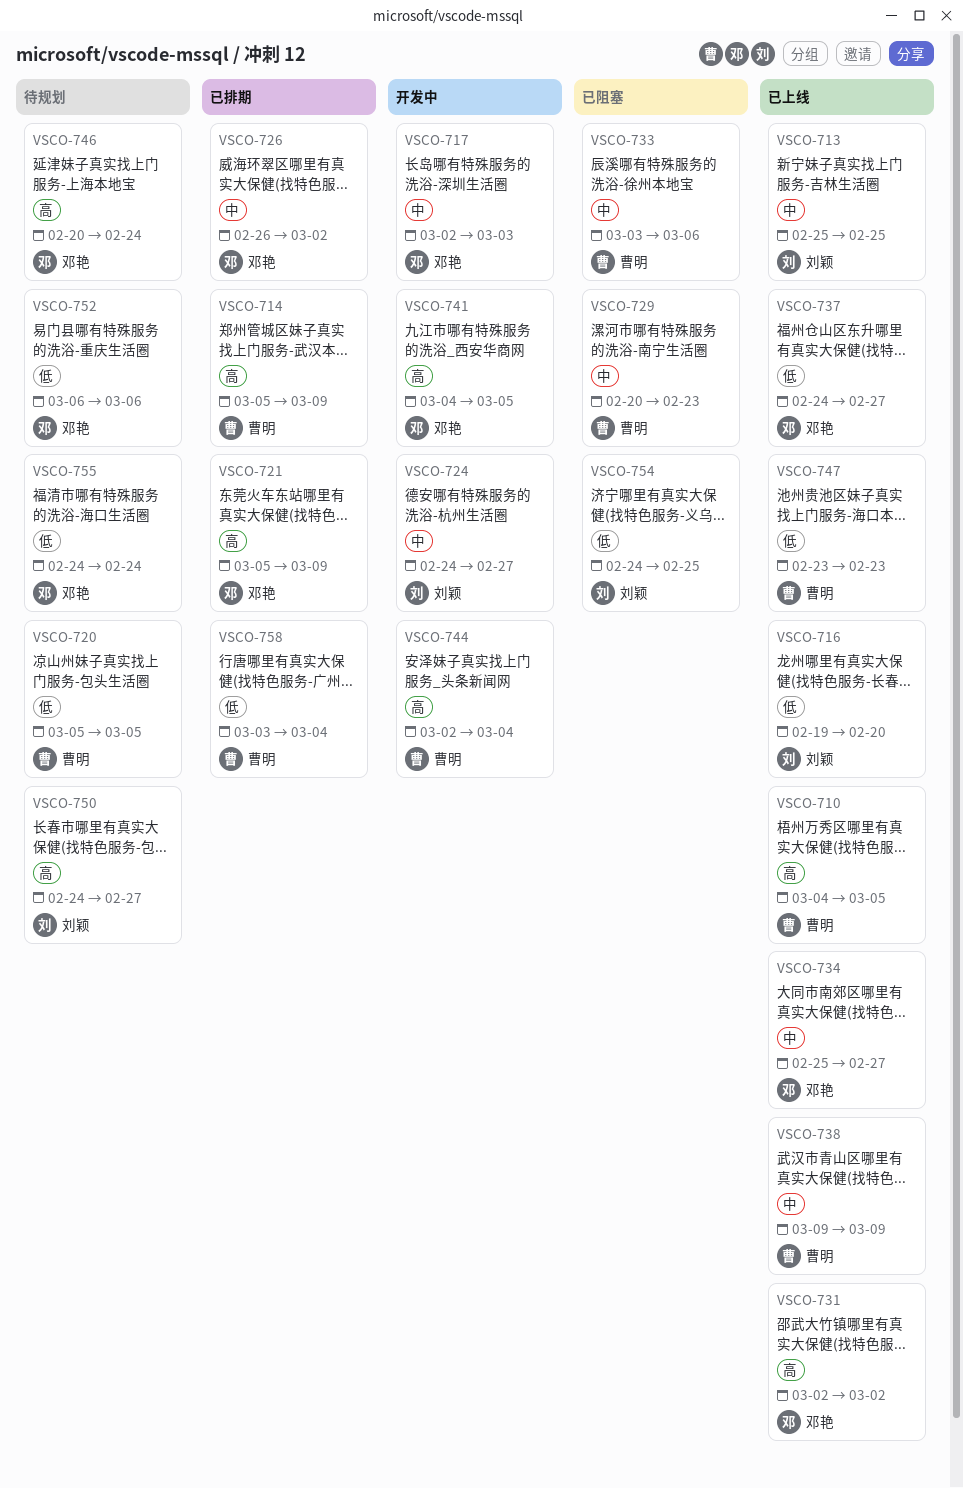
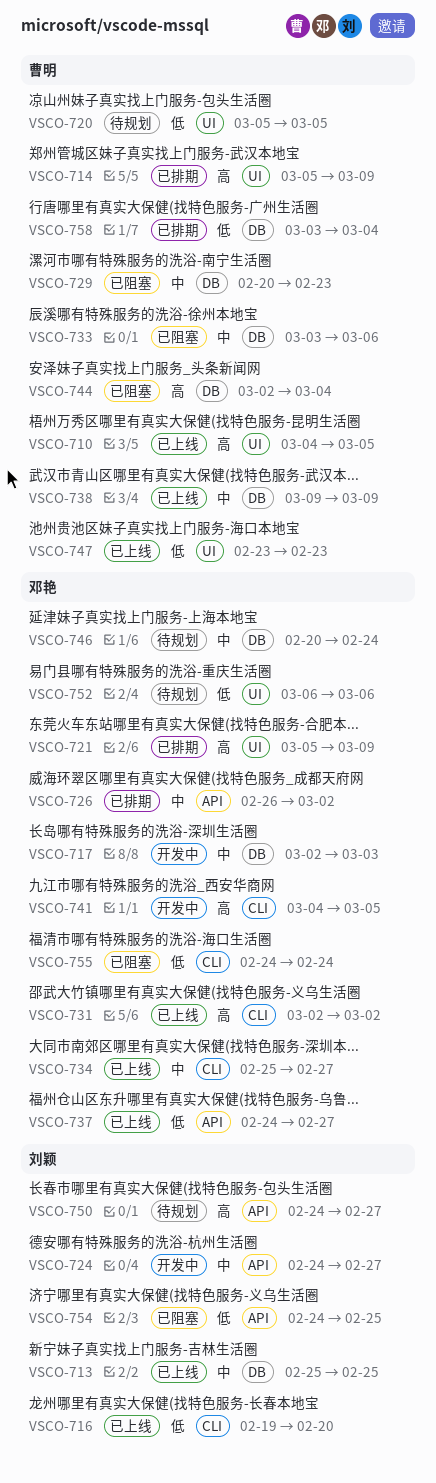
VSCO-744, status: 开发中 -> 已阻塞
VSCO-746, priority: 高 -> 中
VSCO-755, status: 待规划 -> 已阻塞

